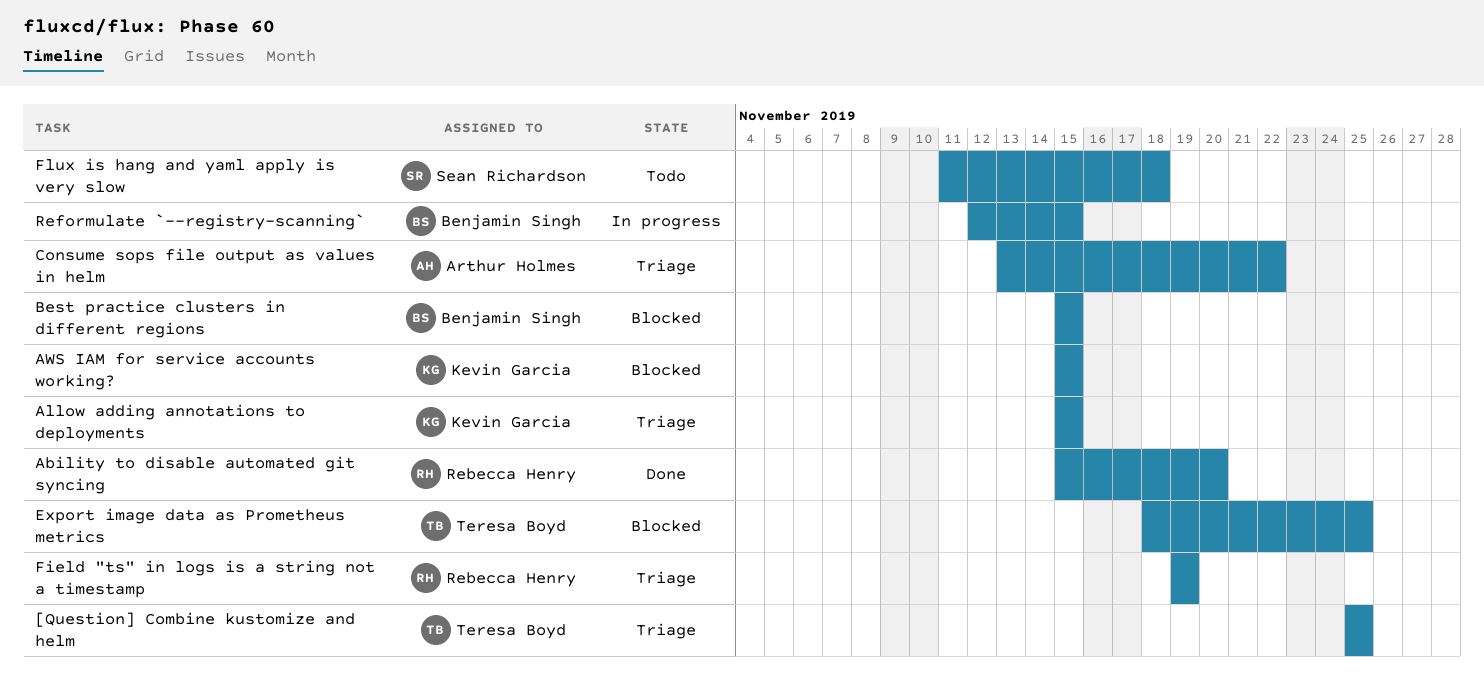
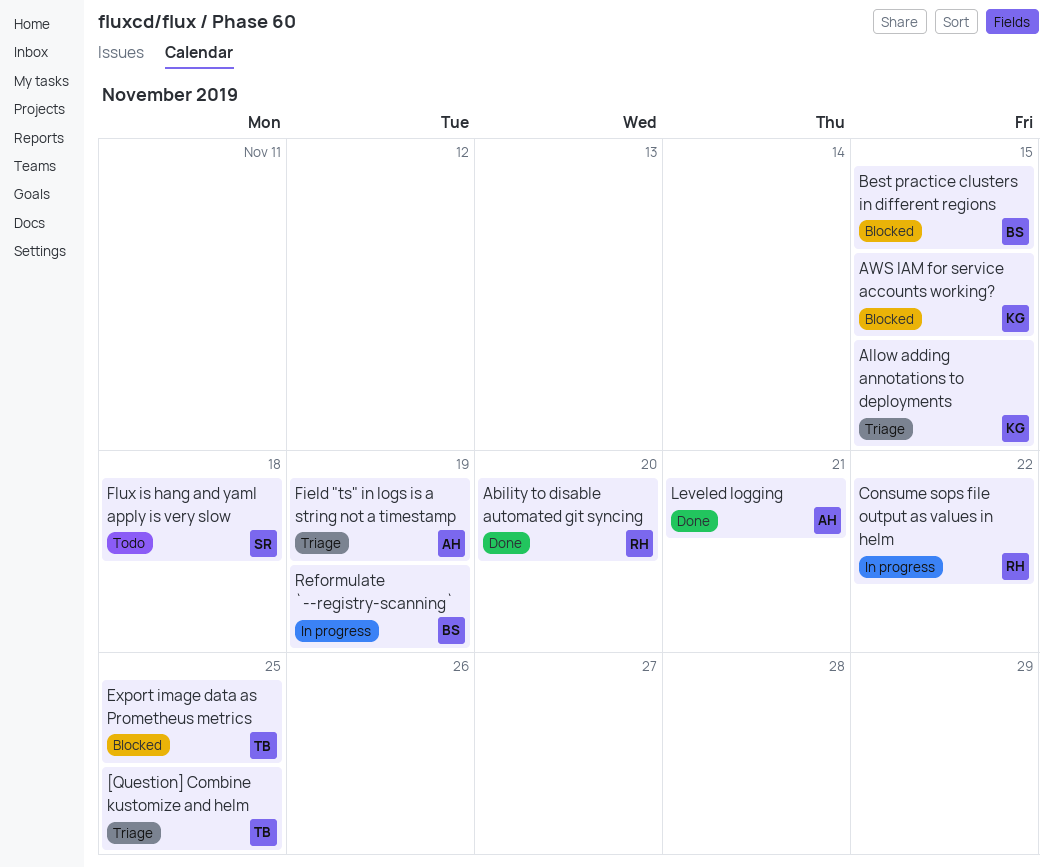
Consume sops file output as values in helm, status: Triage -> In progress
Consume sops file output as values in helm, owner: Arthur Holmes -> Rebecca Henry
Field "ts" in logs is a string not a timestamp, owner: Rebecca Henry -> Arthur Holmes
Leveled logging: none -> present
Reformulate `--registry-scanning`, due: Nov 15 -> Nov 19

